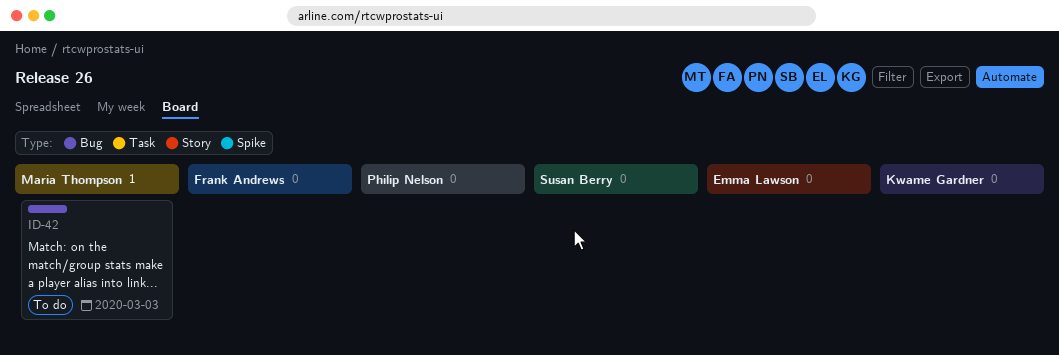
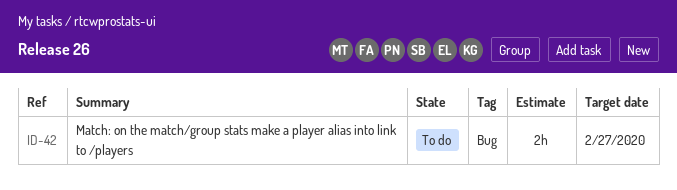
ID-42, due: Mar 3 -> Feb 27

